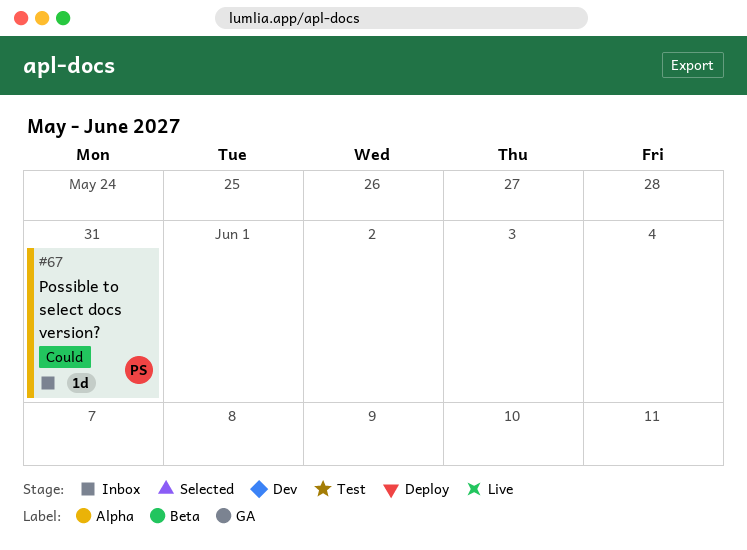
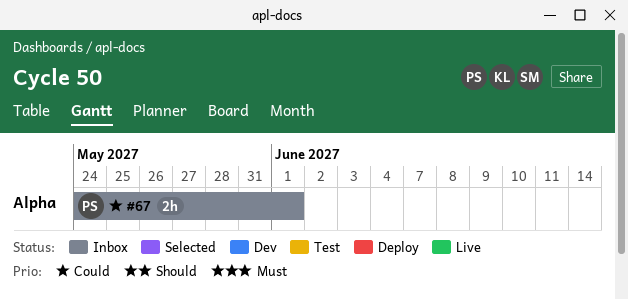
#67, estimate: 1d -> 2h
#67, due: May 31 -> Jun 1

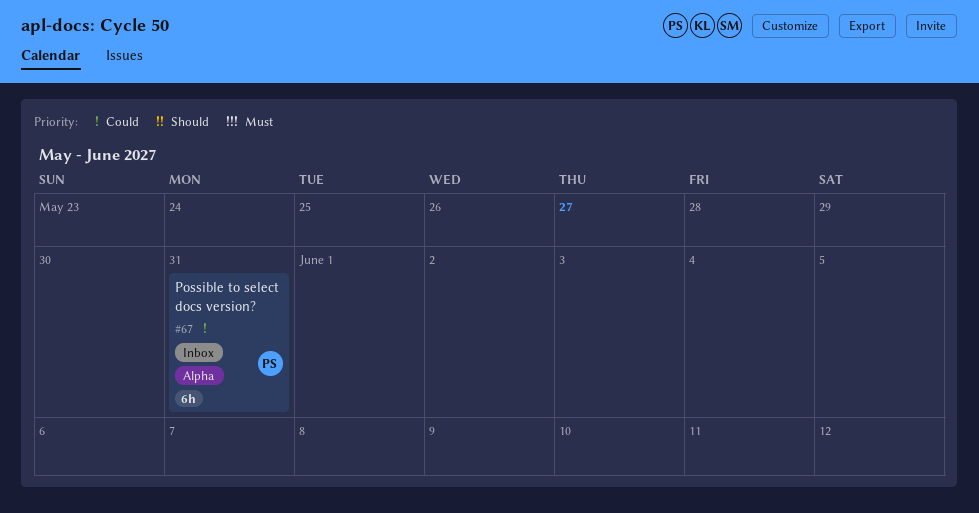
#67, estimate: 2h -> 6h
#67, due: Jun 1 -> May 31

